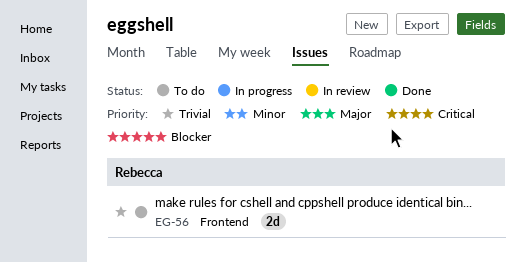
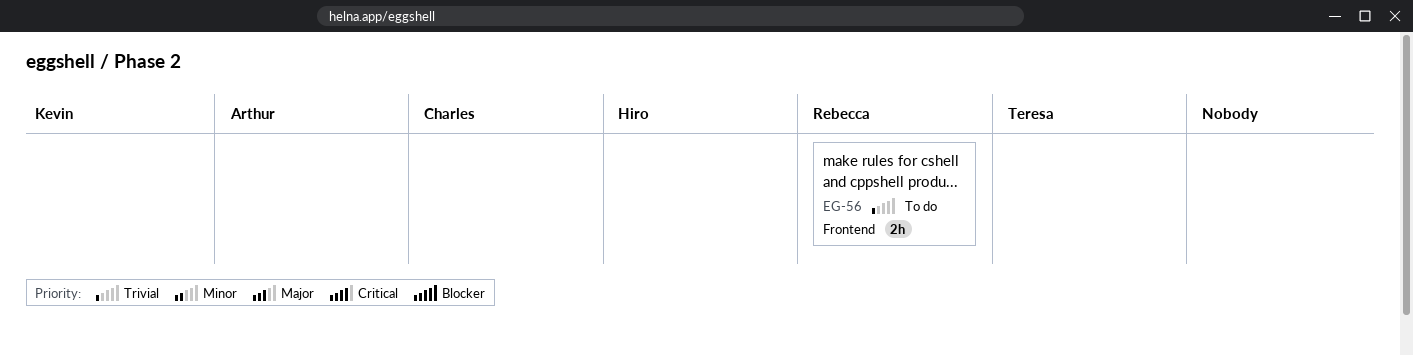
EG-56, estimate: 2d -> 2h

